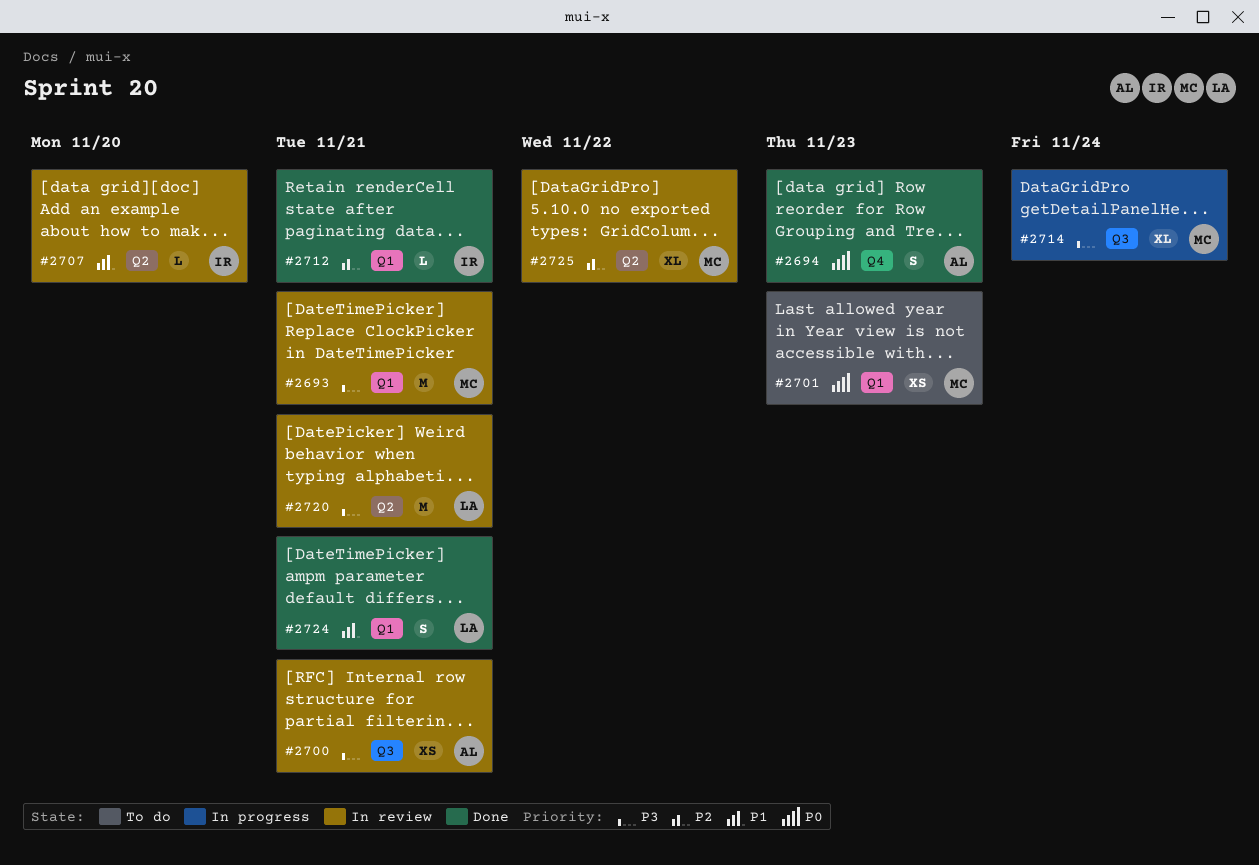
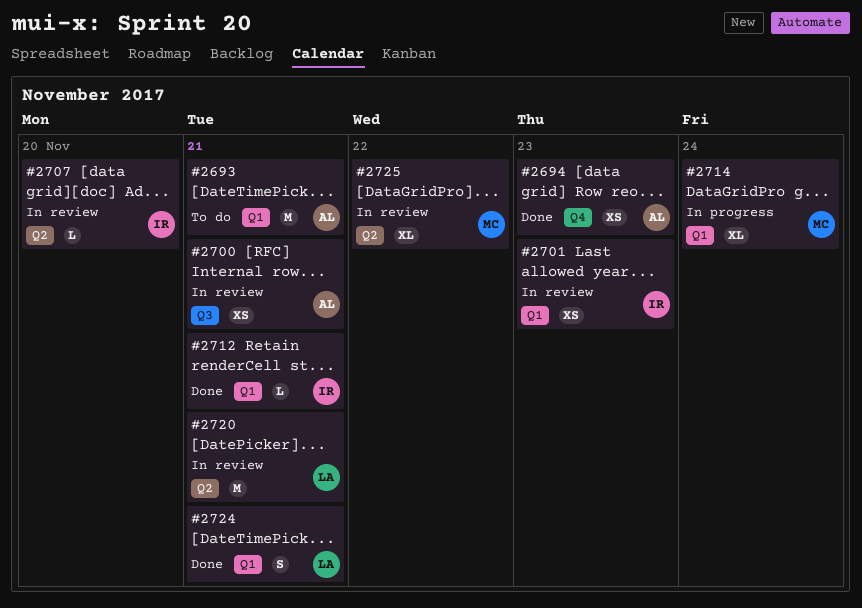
#2693, status: In review -> To do
#2693, owner: MC -> AL
#2694, estimate: S -> XS
#2701, status: To do -> In review
#2701, owner: MC -> IR
#2714, label: Q3 -> Q1

